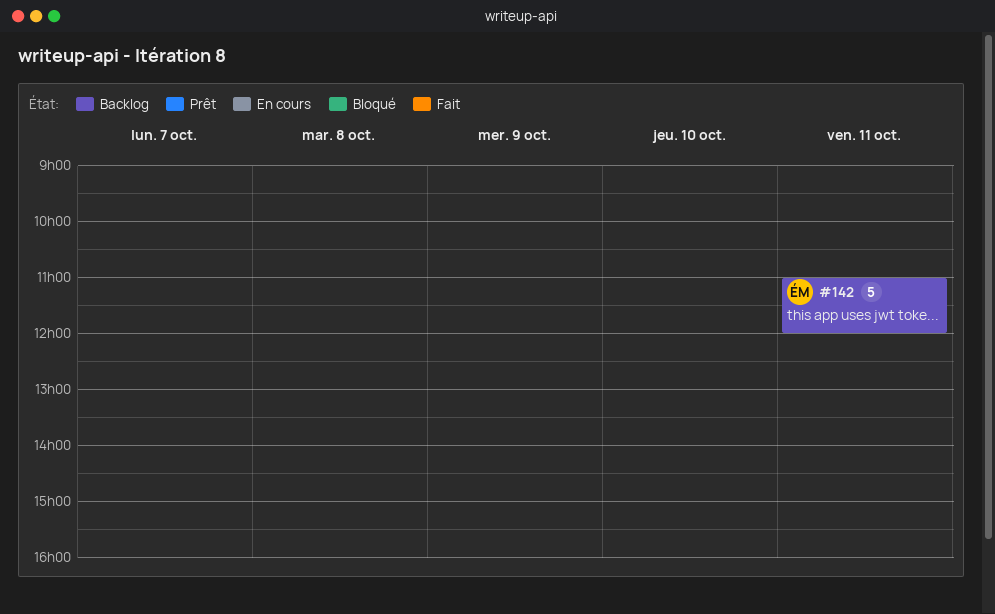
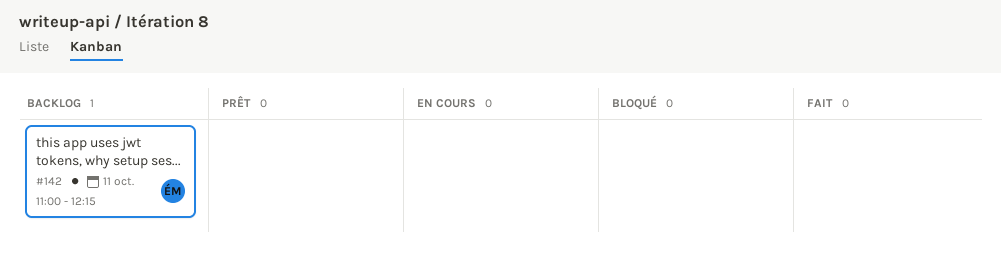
#142, estimate: 5 -> 1
#142, ends: 12:00 -> 12:15

